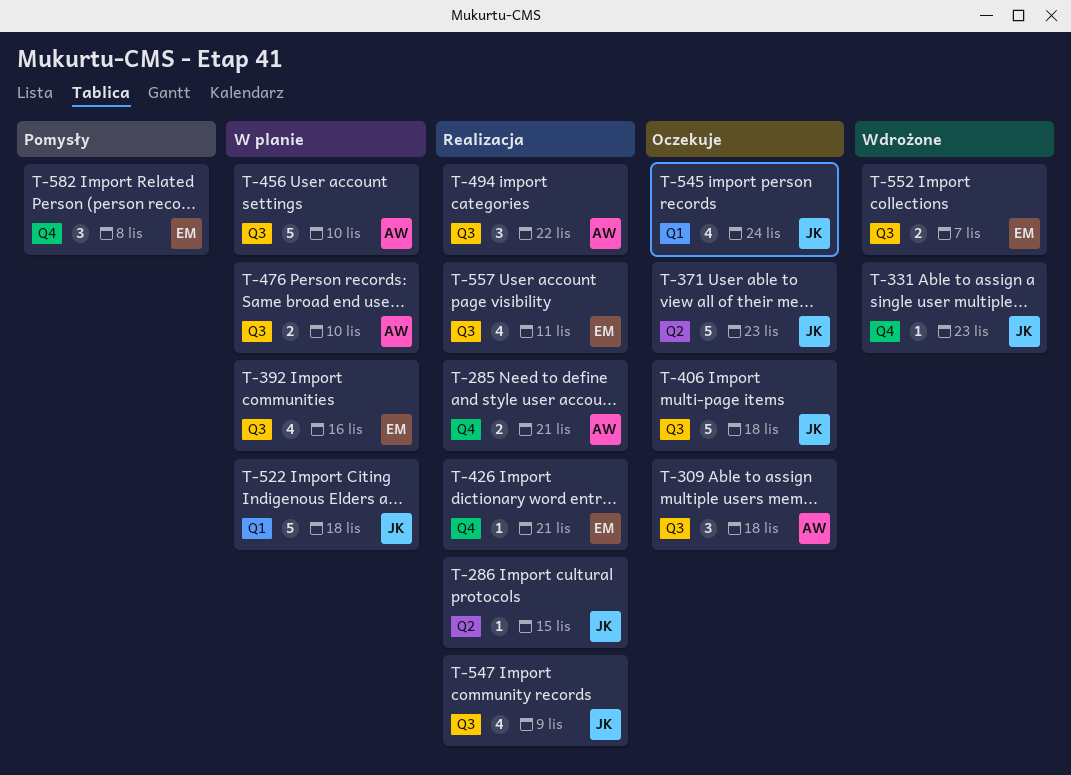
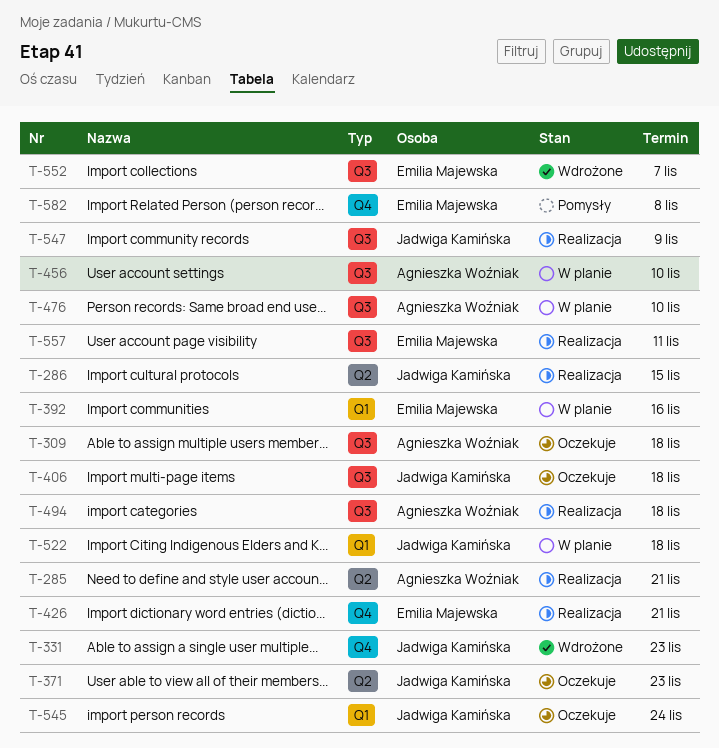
T-285, label: Q4 -> Q2
T-392, label: Q3 -> Q1
T-494, due: Nov 22 -> Nov 18

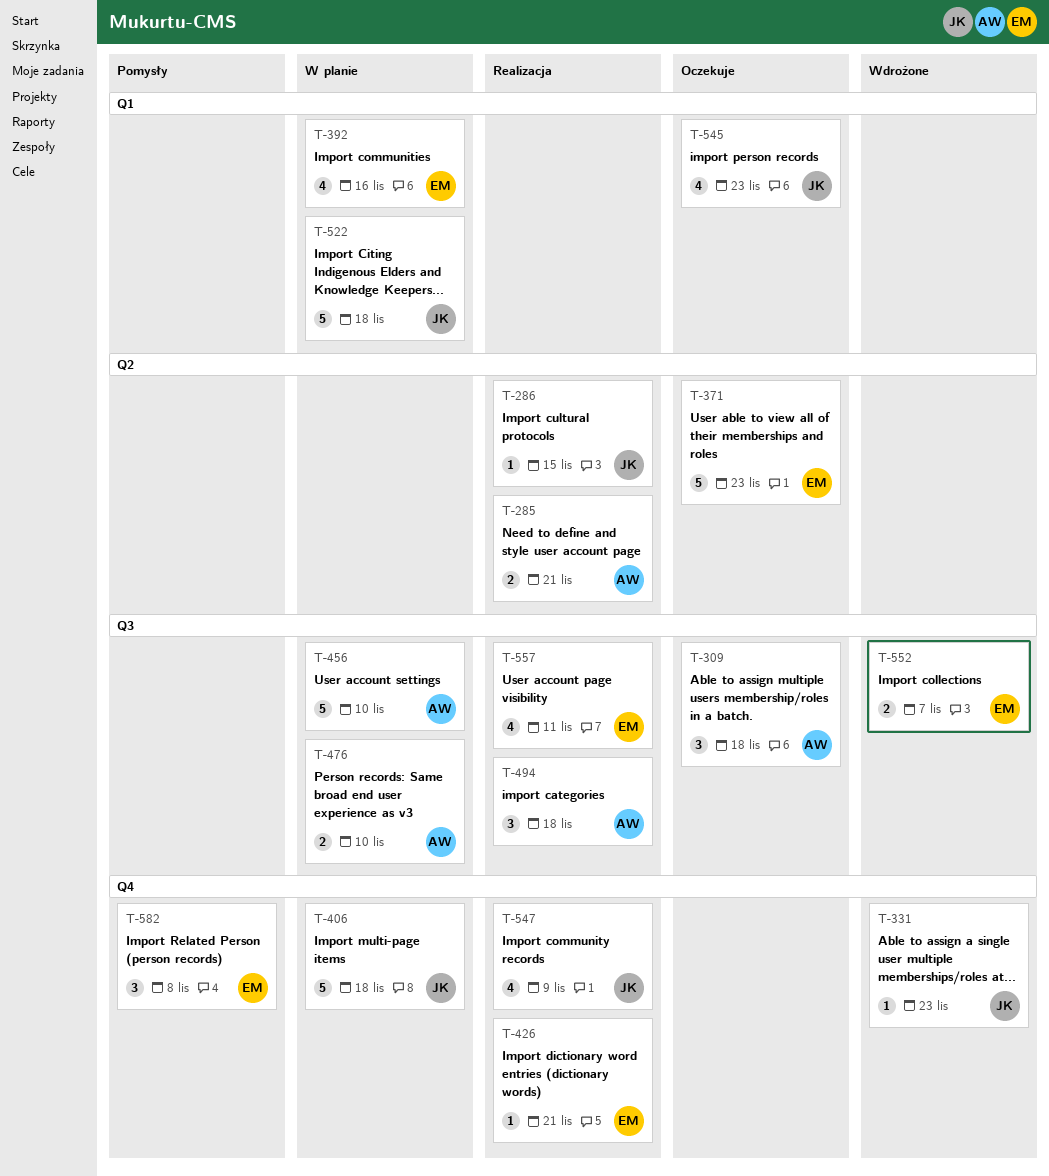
T-371, owner: Jadwiga Kamińska -> Emilia Majewska
T-406, status: Oczekuje -> W planie
T-406, label: Q3 -> Q4
T-545, due: Nov 24 -> Nov 23
T-547, label: Q3 -> Q4

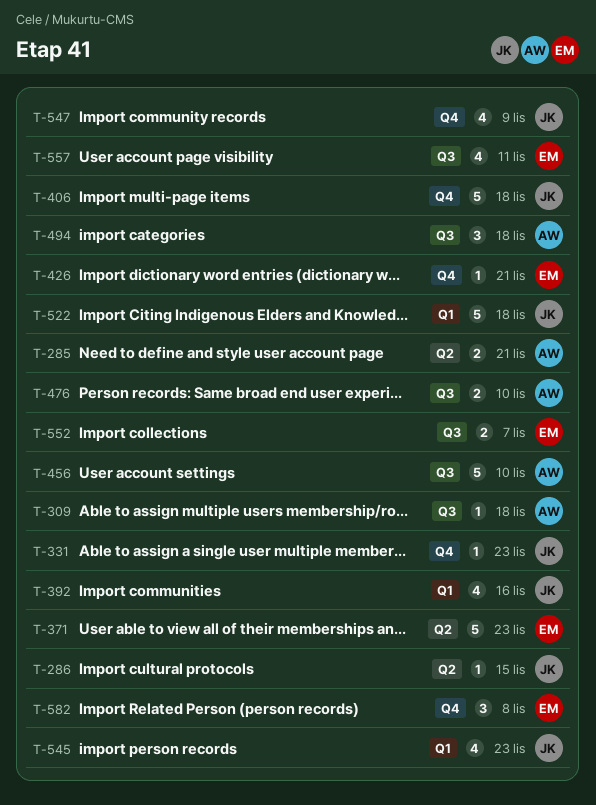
T-309, estimate: 3 -> 1
T-392, owner: EM -> JK

